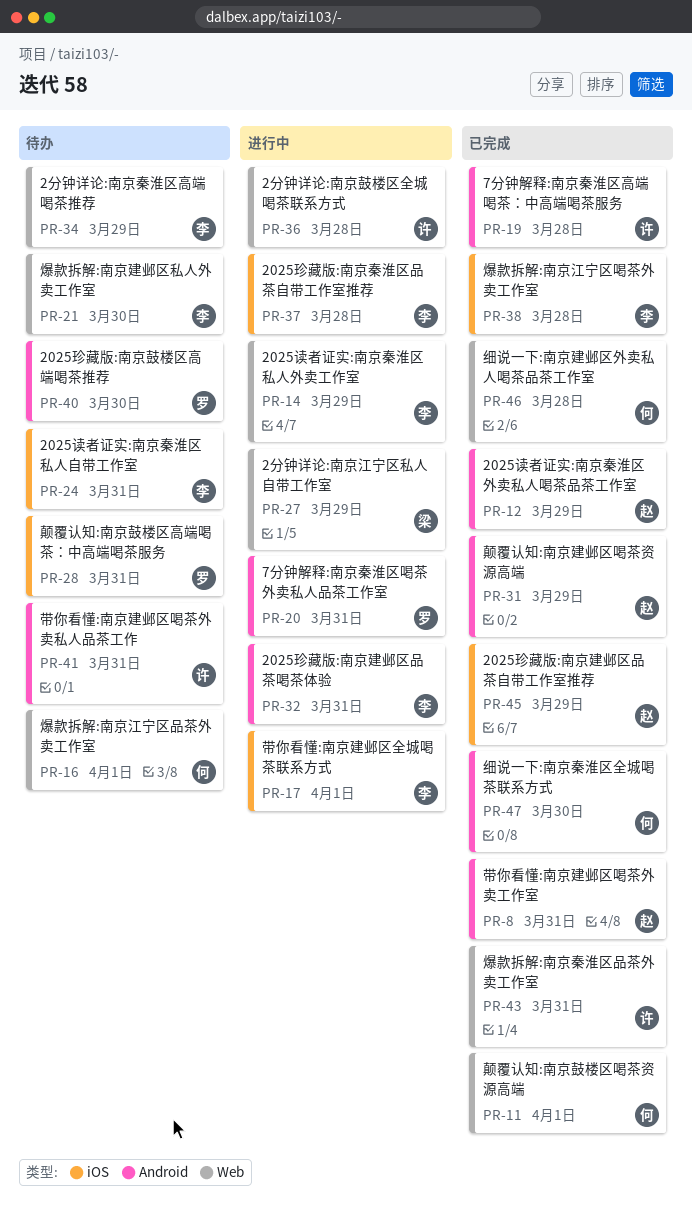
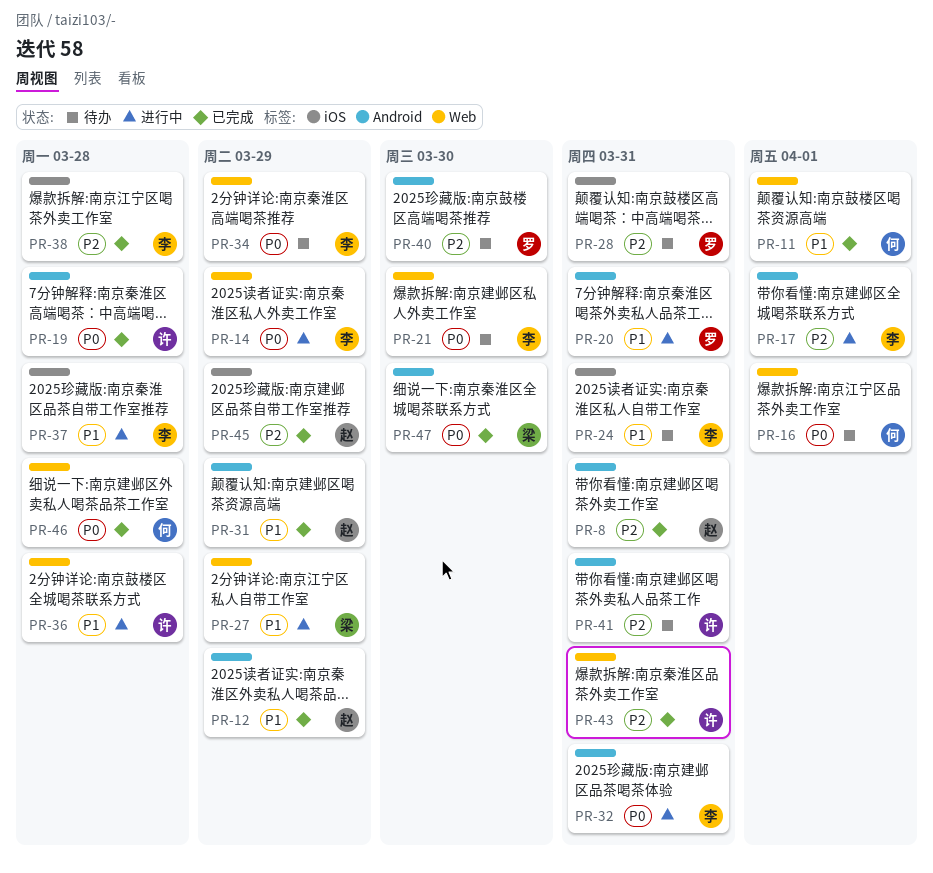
PR-17, label: iOS -> Android
PR-47, owner: 何 -> 梁

